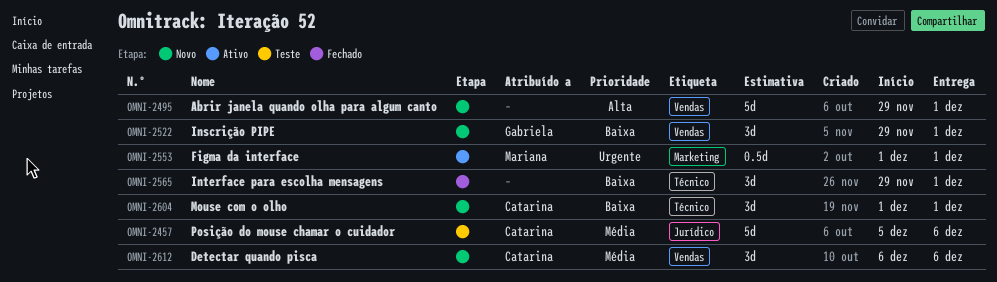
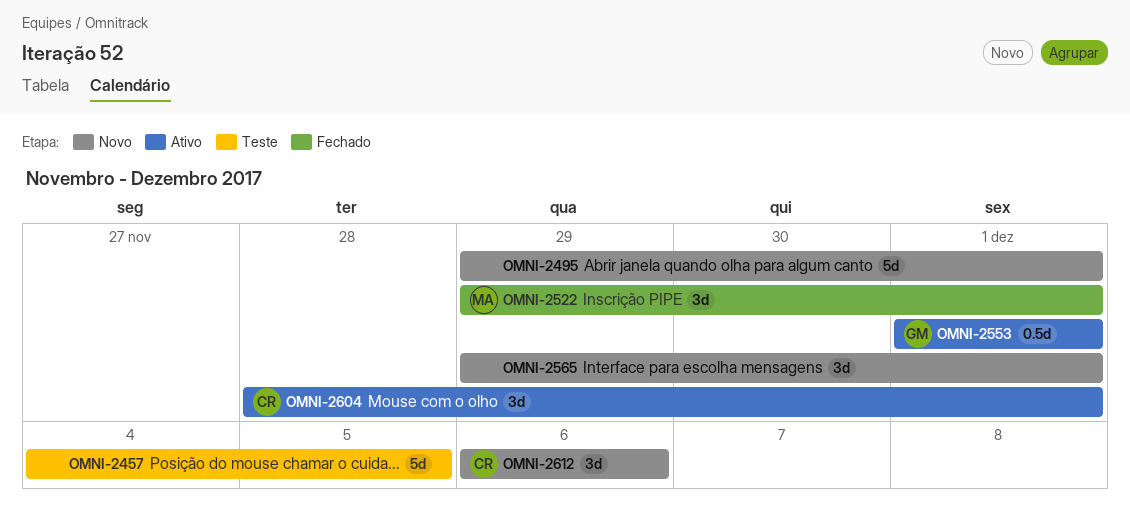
OMNI-2457, owner: Catarina -> none
OMNI-2457, start: Dec 5 -> Dec 4
OMNI-2457, due: Dec 6 -> Dec 5
OMNI-2522, status: Novo -> Fechado
OMNI-2522, owner: Gabriela -> Mariana
OMNI-2553, owner: Mariana -> Gabriela
OMNI-2565, status: Fechado -> Novo
OMNI-2604, status: Novo -> Ativo
OMNI-2604, start: Dec 1 -> Nov 28

